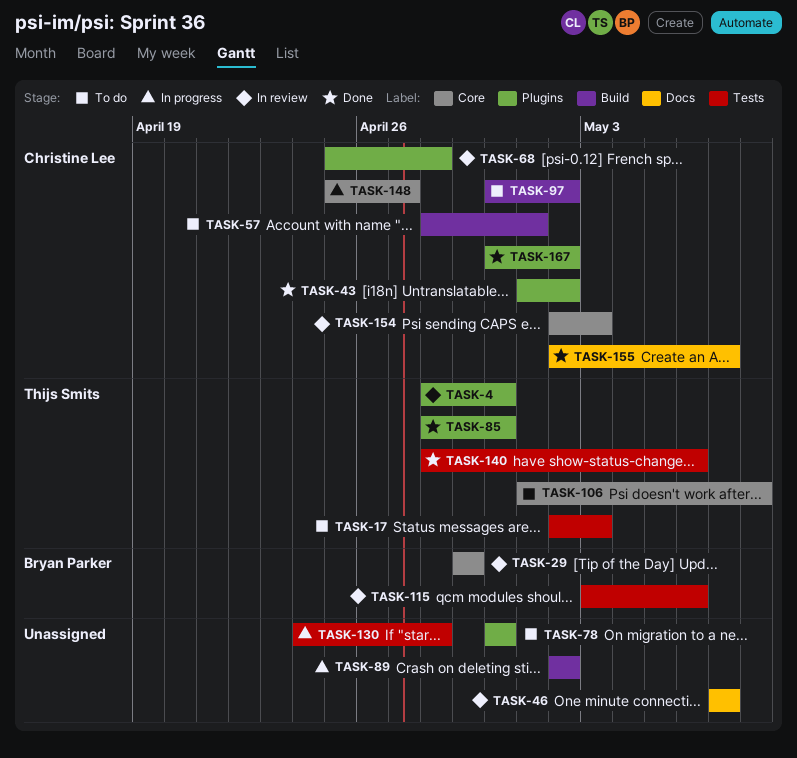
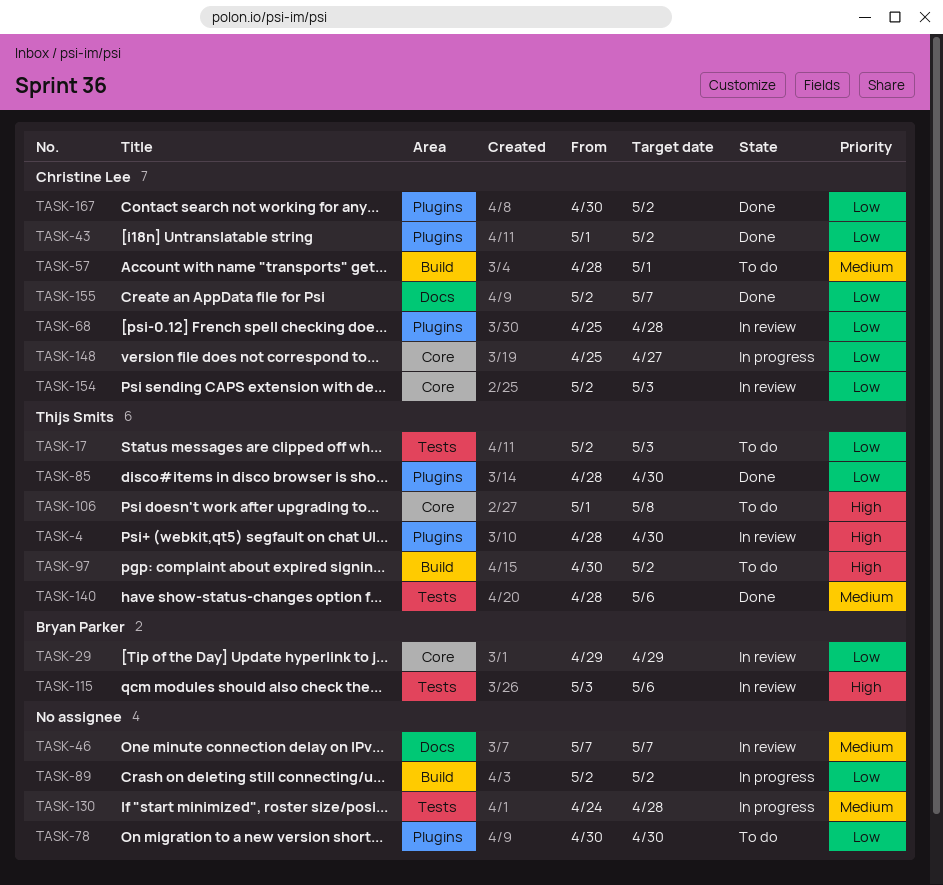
TASK-97, owner: Christine Lee -> Thijs Smits

